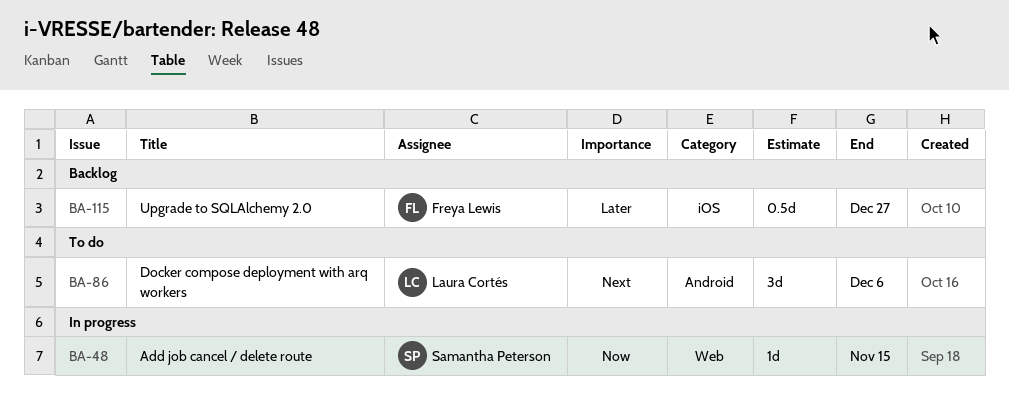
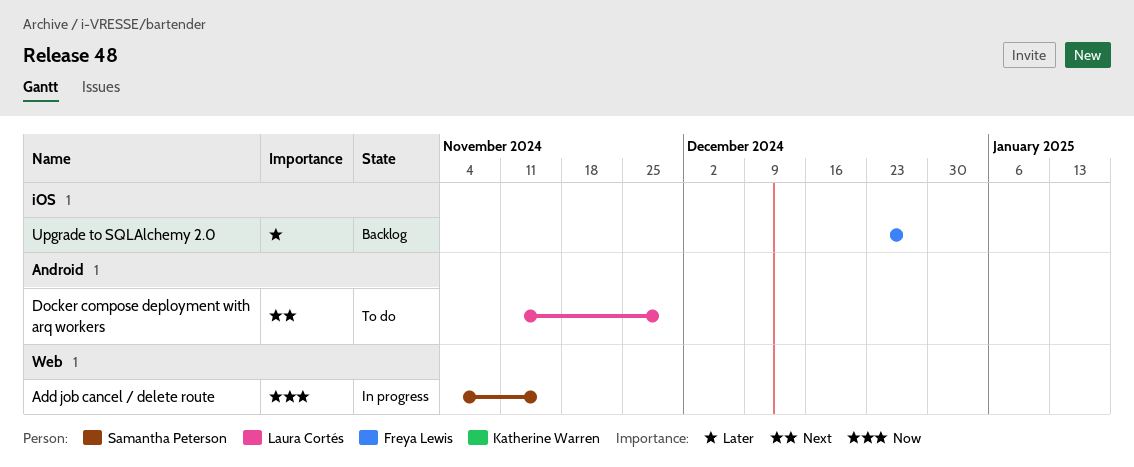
Docker compose deployment with arq workers, due: Dec 6 -> Nov 29

